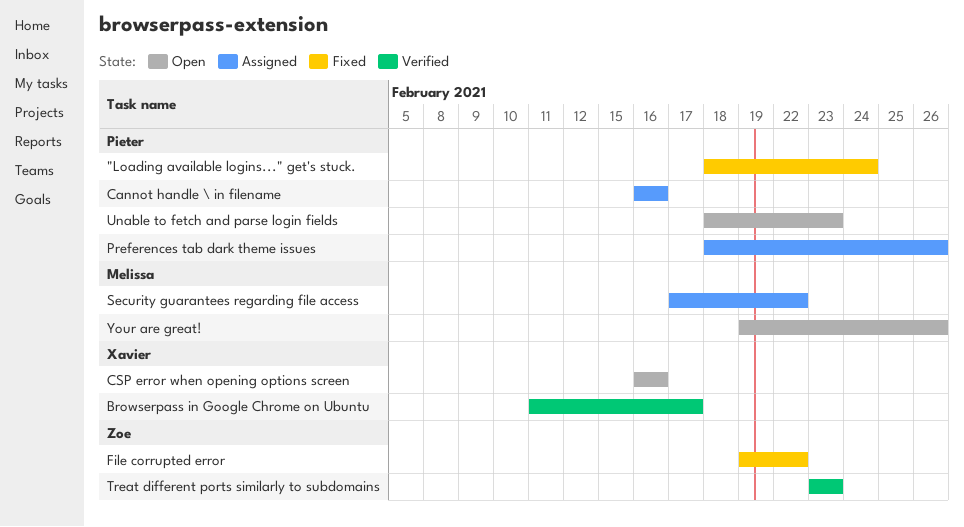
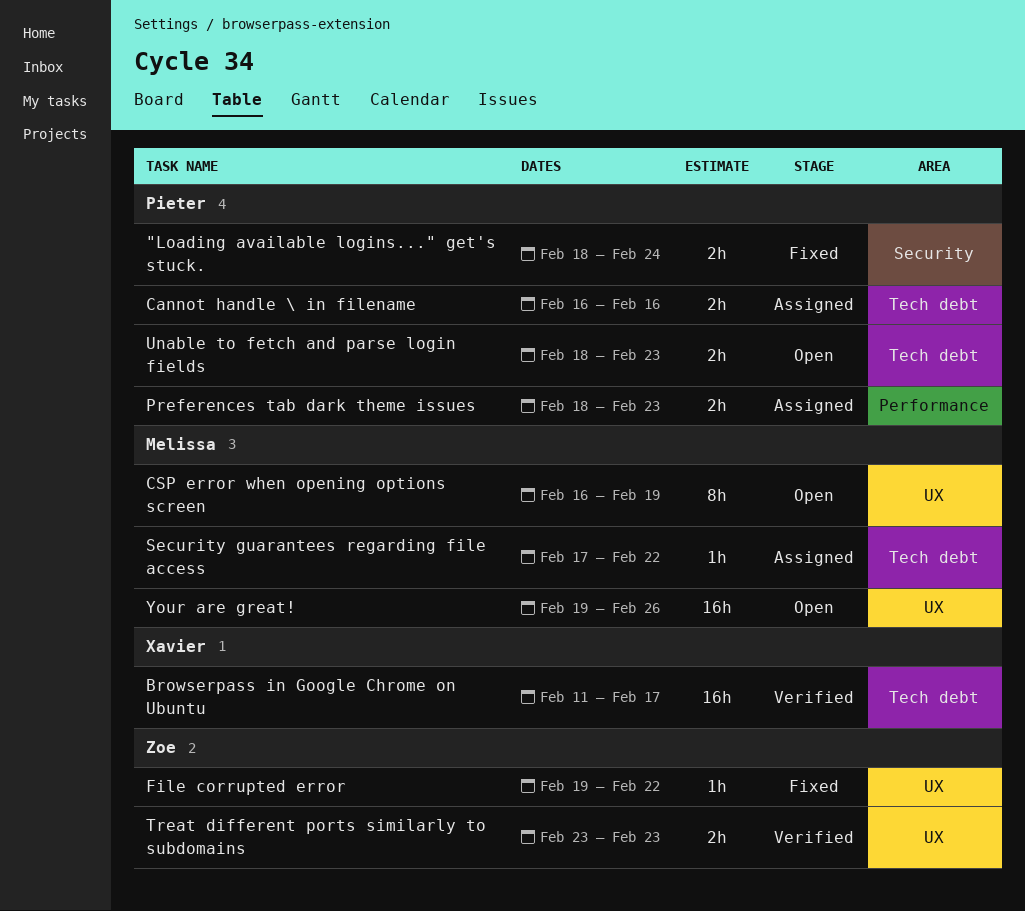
CSP error when opening options screen, owner: Xavier -> Melissa
CSP error when opening options screen, due: Feb 16 -> Feb 19
Preferences tab dark theme issues, due: Feb 26 -> Feb 23

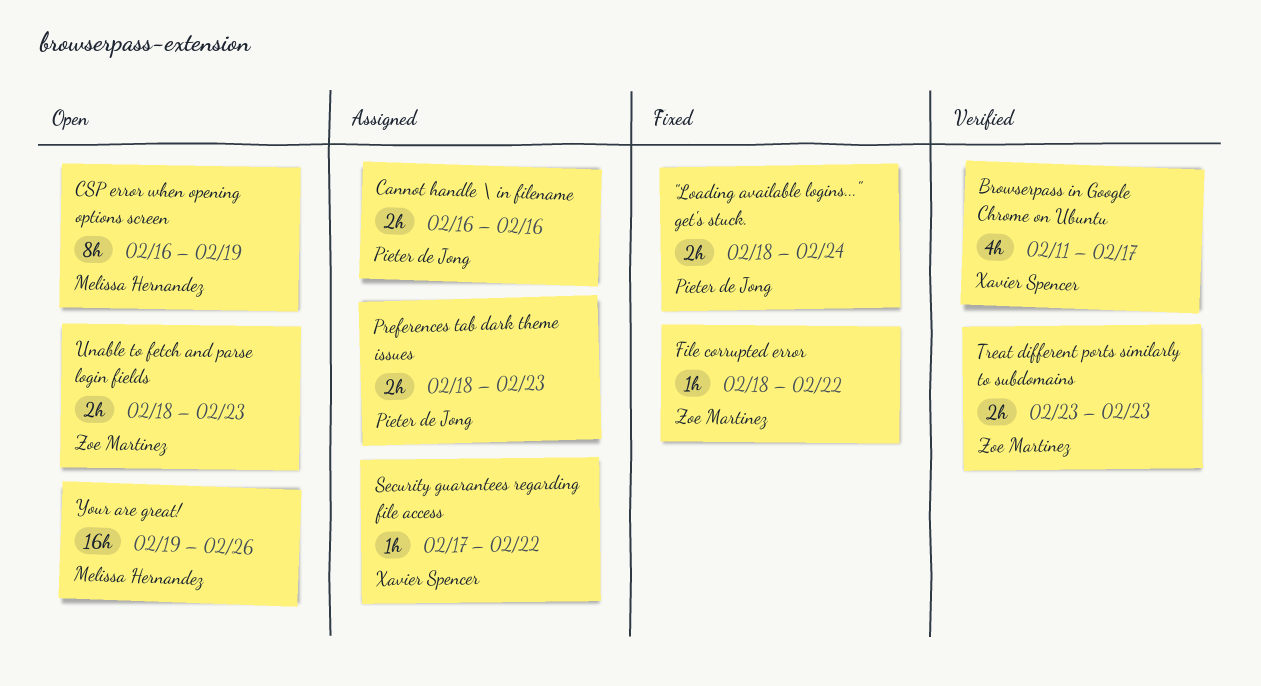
Browserpass in Google Chrome on Ubuntu, estimate: 16h -> 4h
File corrupted error, start: Feb 19 -> Feb 18
Security guarantees regarding file access, owner: Melissa Hernandez -> Xavier Spencer
Unable to fetch and parse login fields, owner: Pieter de Jong -> Zoe Martinez

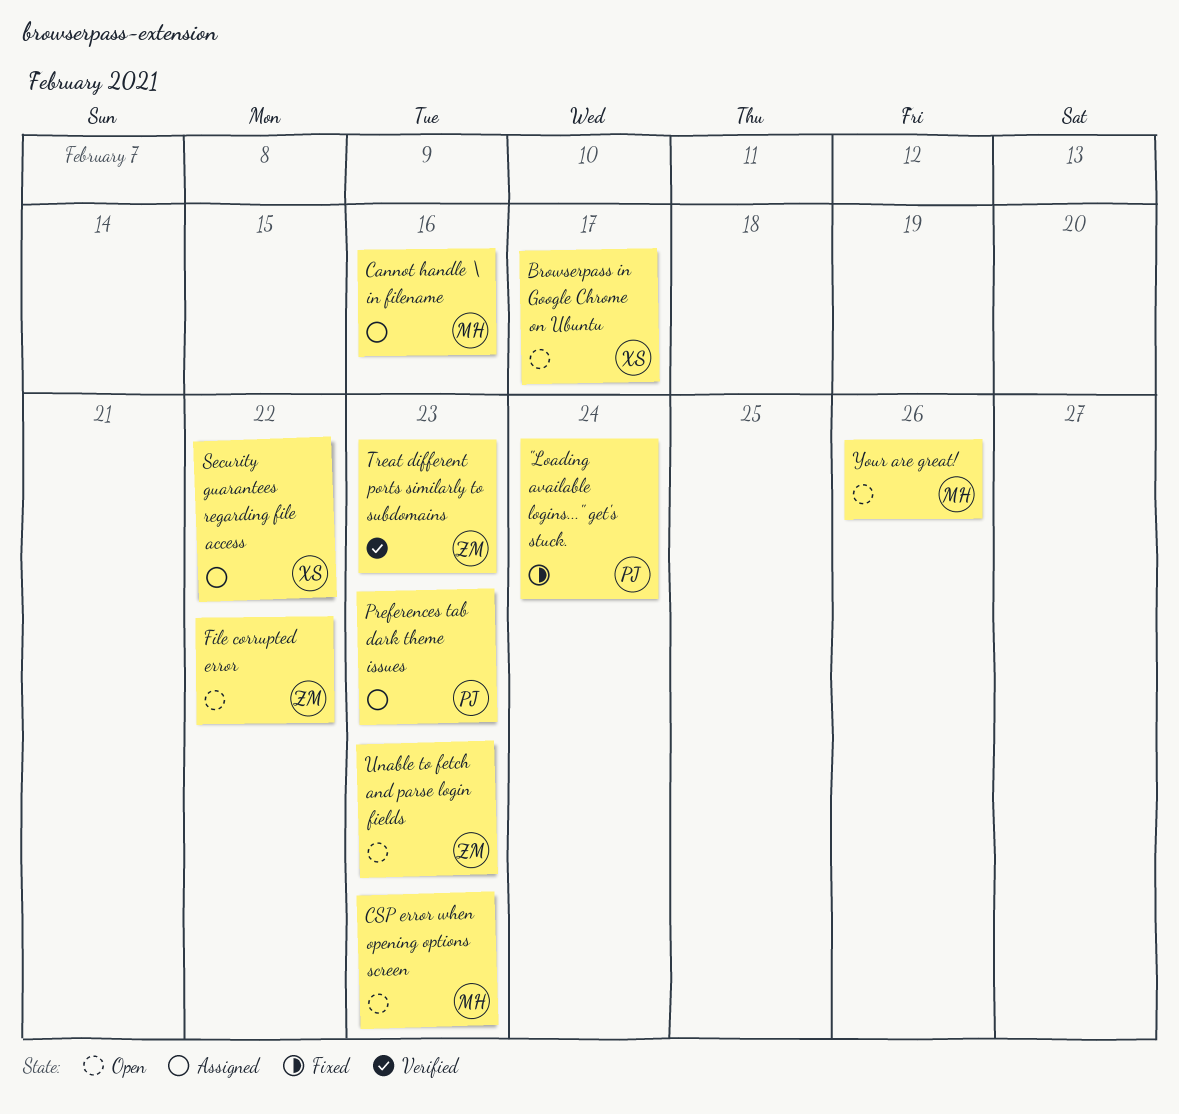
Browserpass in Google Chrome on Ubuntu, status: Verified -> Open
Cannot handle \ in filename, owner: Pieter de Jong -> Melissa Hernandez
CSP error when opening options screen, due: Feb 19 -> Feb 23
File corrupted error, status: Fixed -> Open

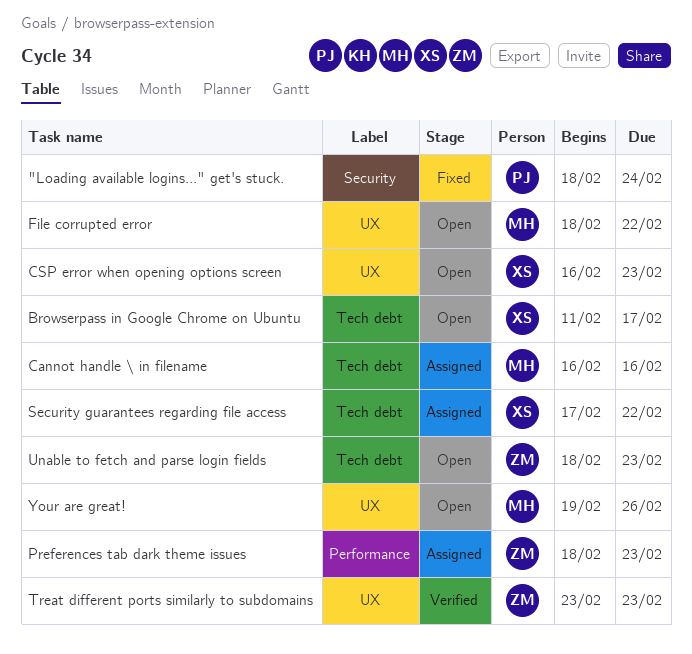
CSP error when opening options screen, owner: MH -> XS
File corrupted error, owner: ZM -> MH
Preferences tab dark theme issues, owner: PJ -> ZM

